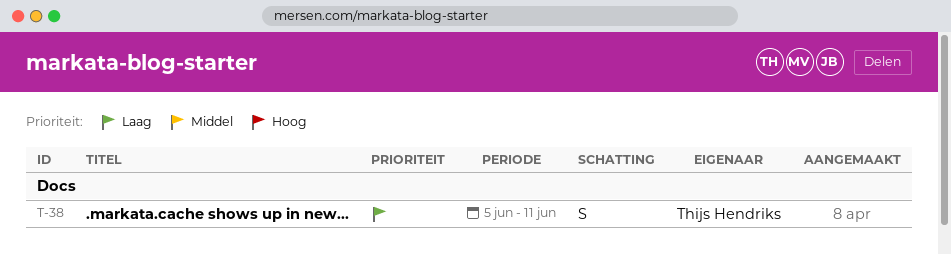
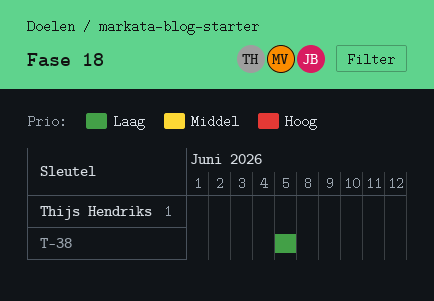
T-38, due: Jun 11 -> Jun 5

